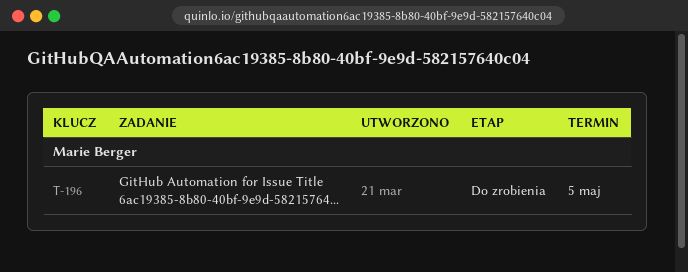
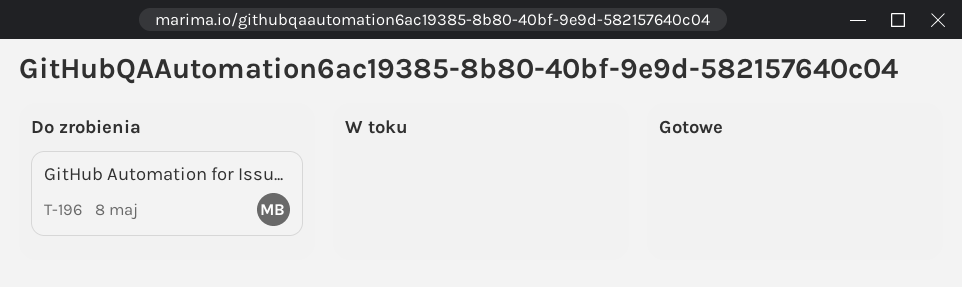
T-196, due: May 5 -> May 8

